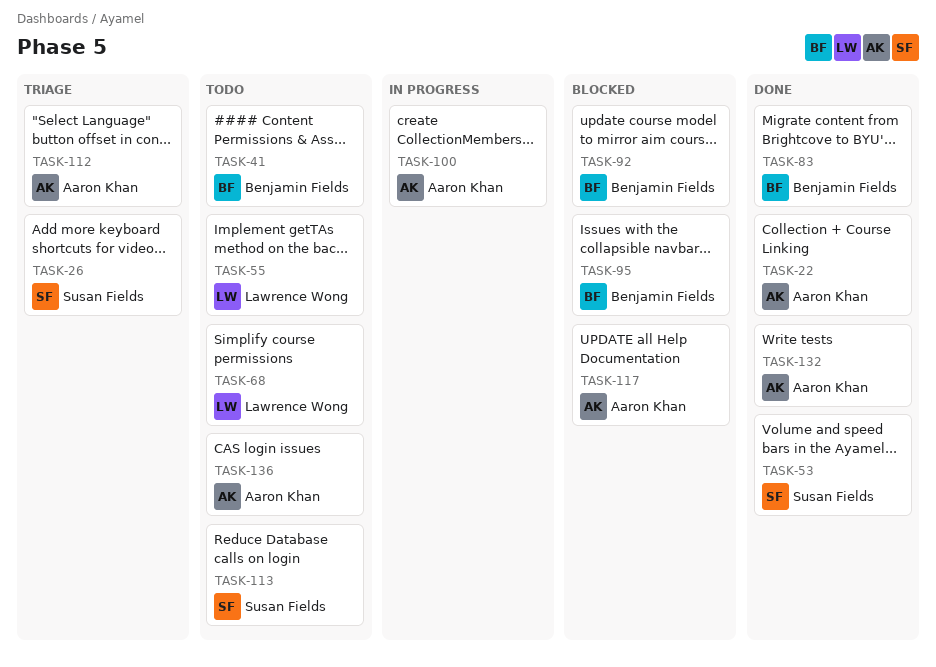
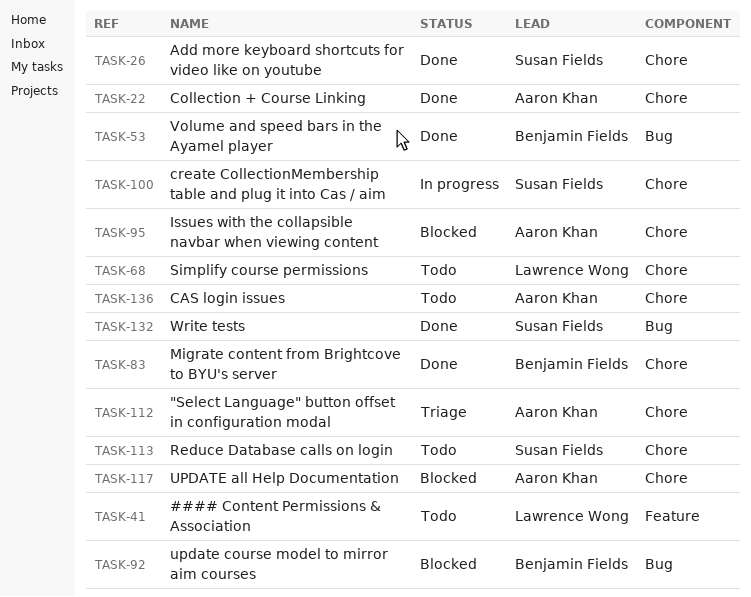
TASK-26, status: Triage -> Done
TASK-41, owner: Benjamin Fields -> Lawrence Wong
TASK-53, owner: Susan Fields -> Benjamin Fields
TASK-55: present -> none
TASK-95, owner: Benjamin Fields -> Aaron Khan
TASK-100, owner: Aaron Khan -> Susan Fields
TASK-132, owner: Aaron Khan -> Susan Fields

